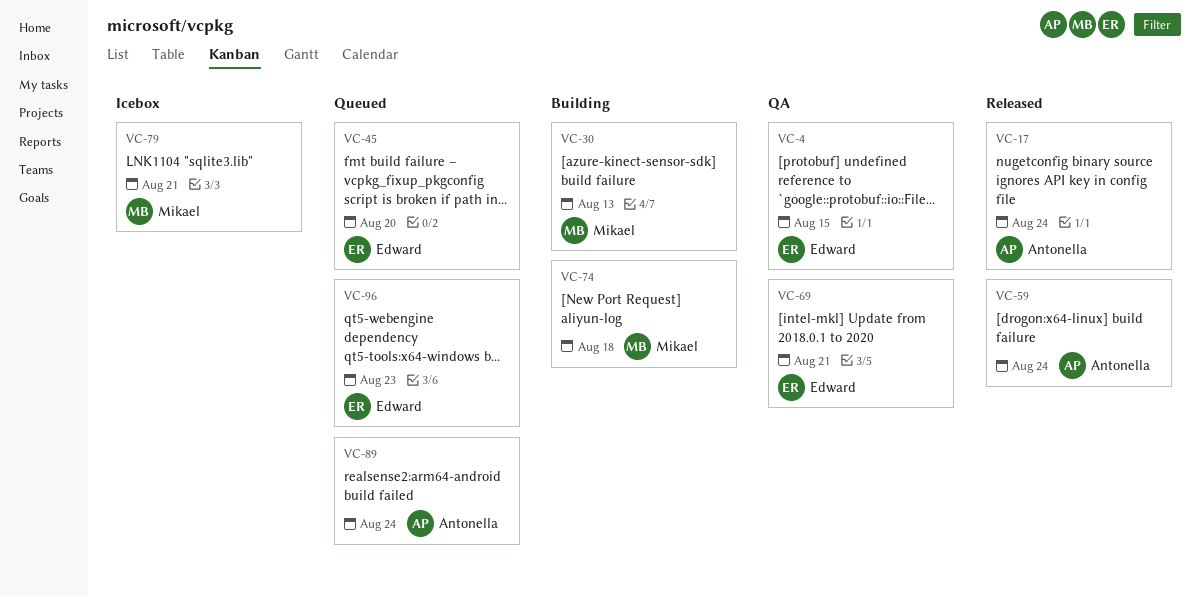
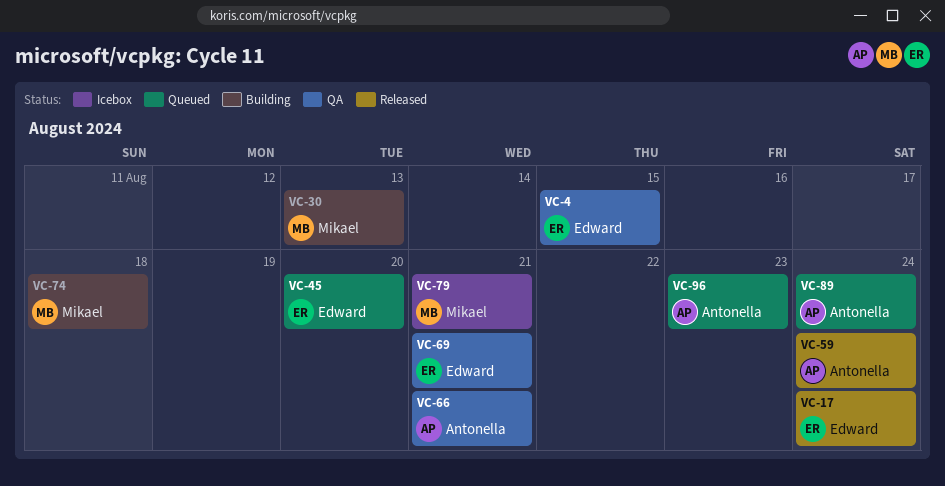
VC-17, owner: Antonella -> Edward
VC-66: none -> present
VC-96, owner: Edward -> Antonella

